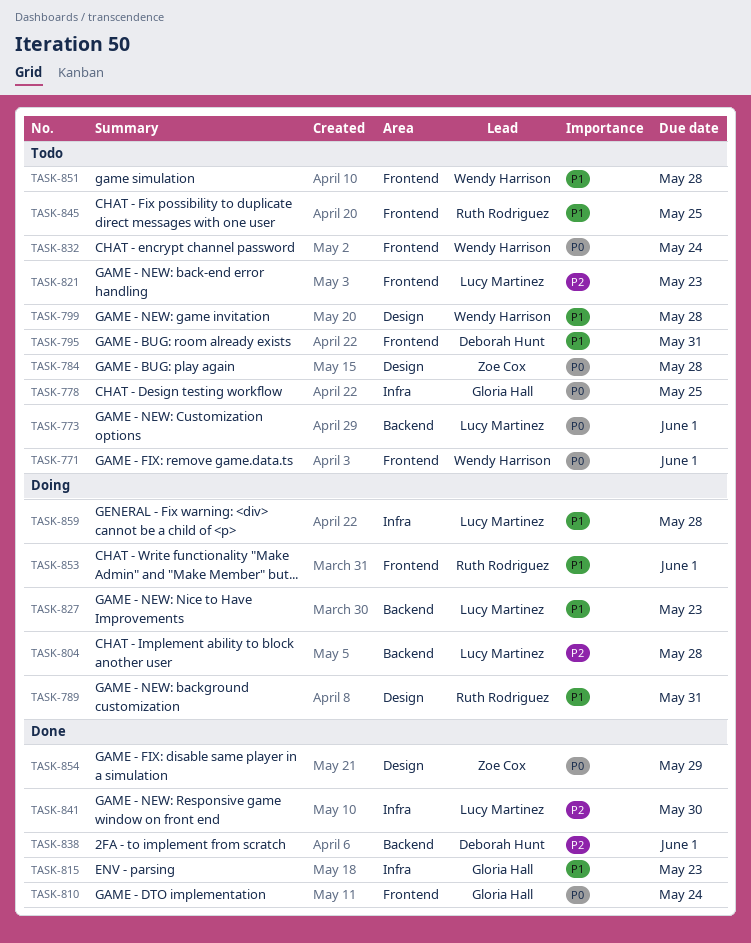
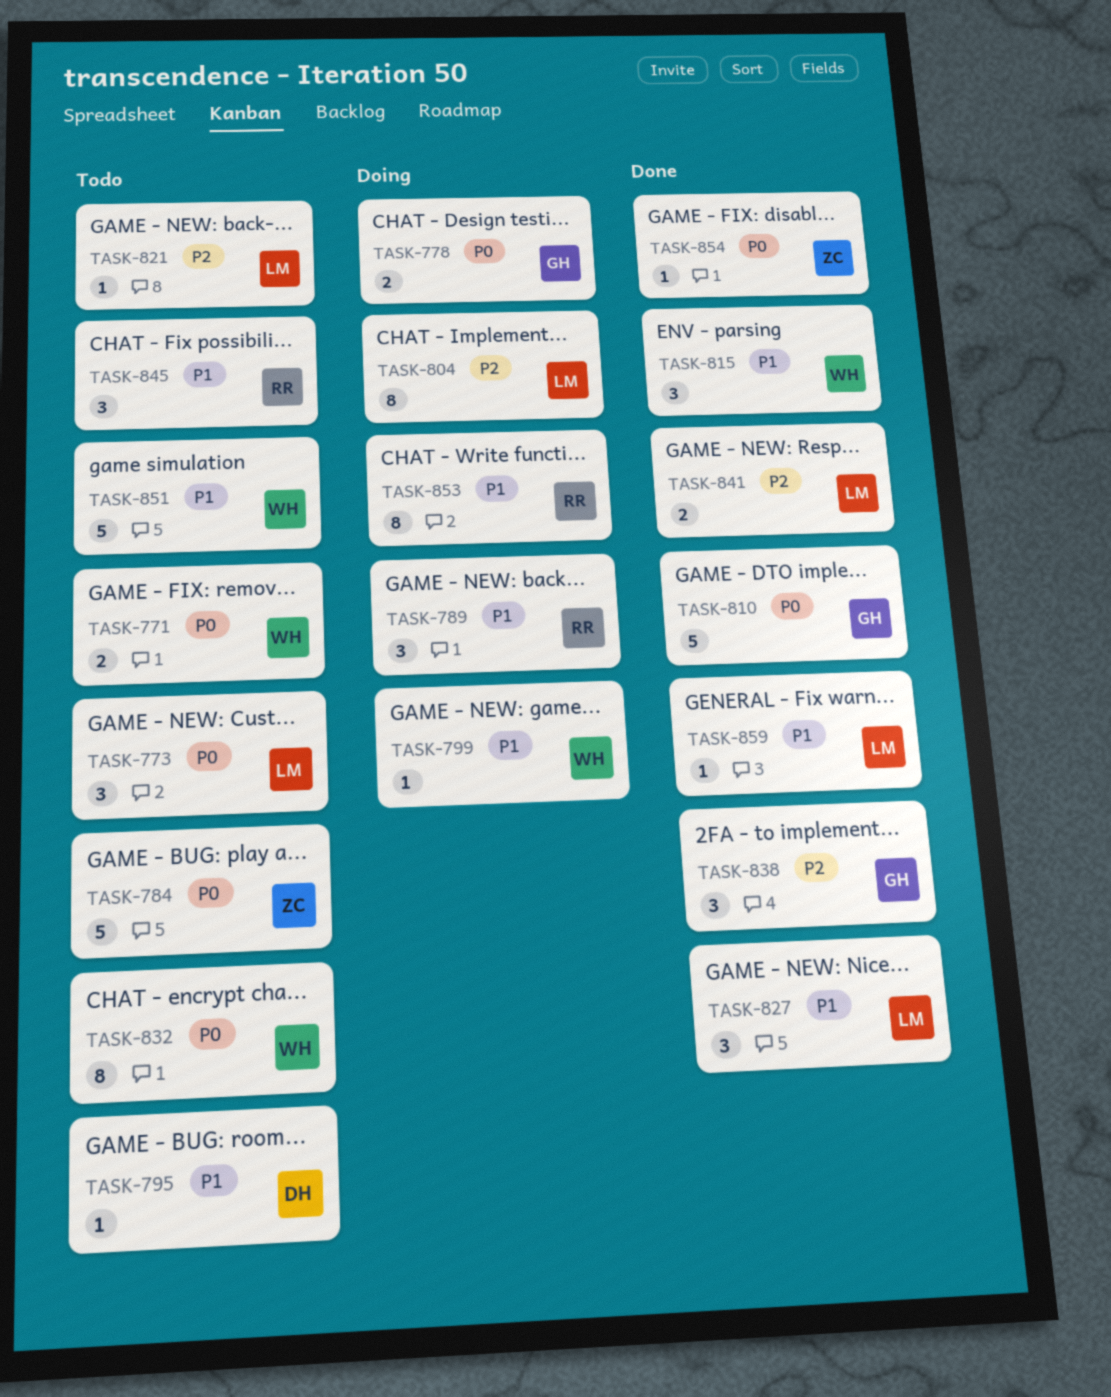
TASK-778, status: Todo -> Doing
TASK-799, status: Todo -> Doing
TASK-815, owner: Gloria Hall -> Wendy Harrison
TASK-827, status: Doing -> Done
TASK-838, owner: Deborah Hunt -> Gloria Hall
TASK-859, status: Doing -> Done

